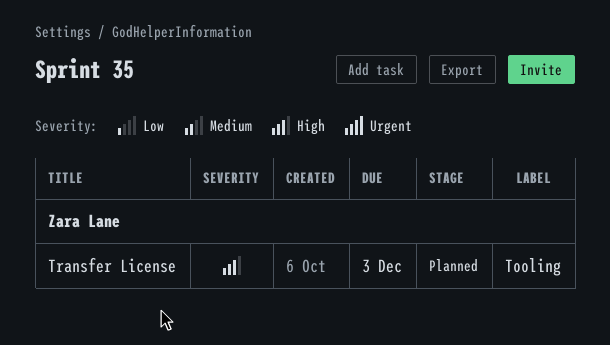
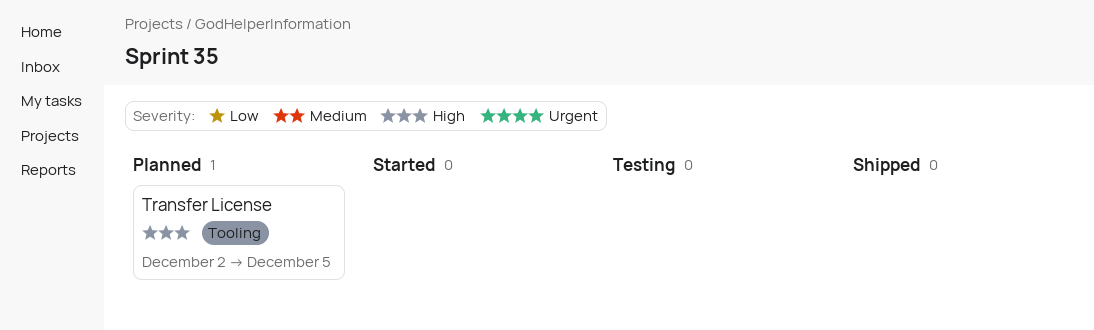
Transfer License, due: Dec 3 -> Dec 5

